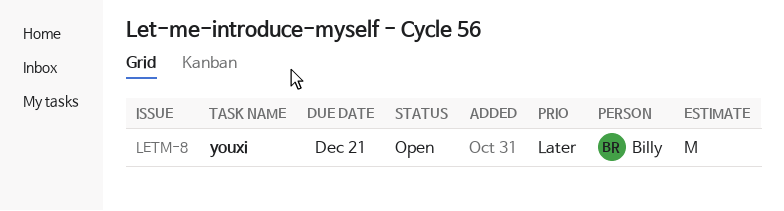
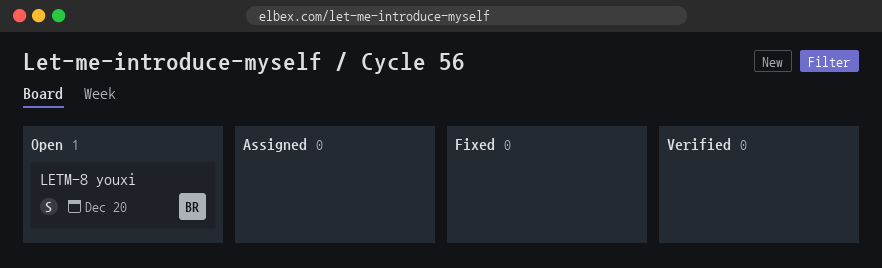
LETM-8, estimate: M -> S
LETM-8, due: Dec 21 -> Dec 20

